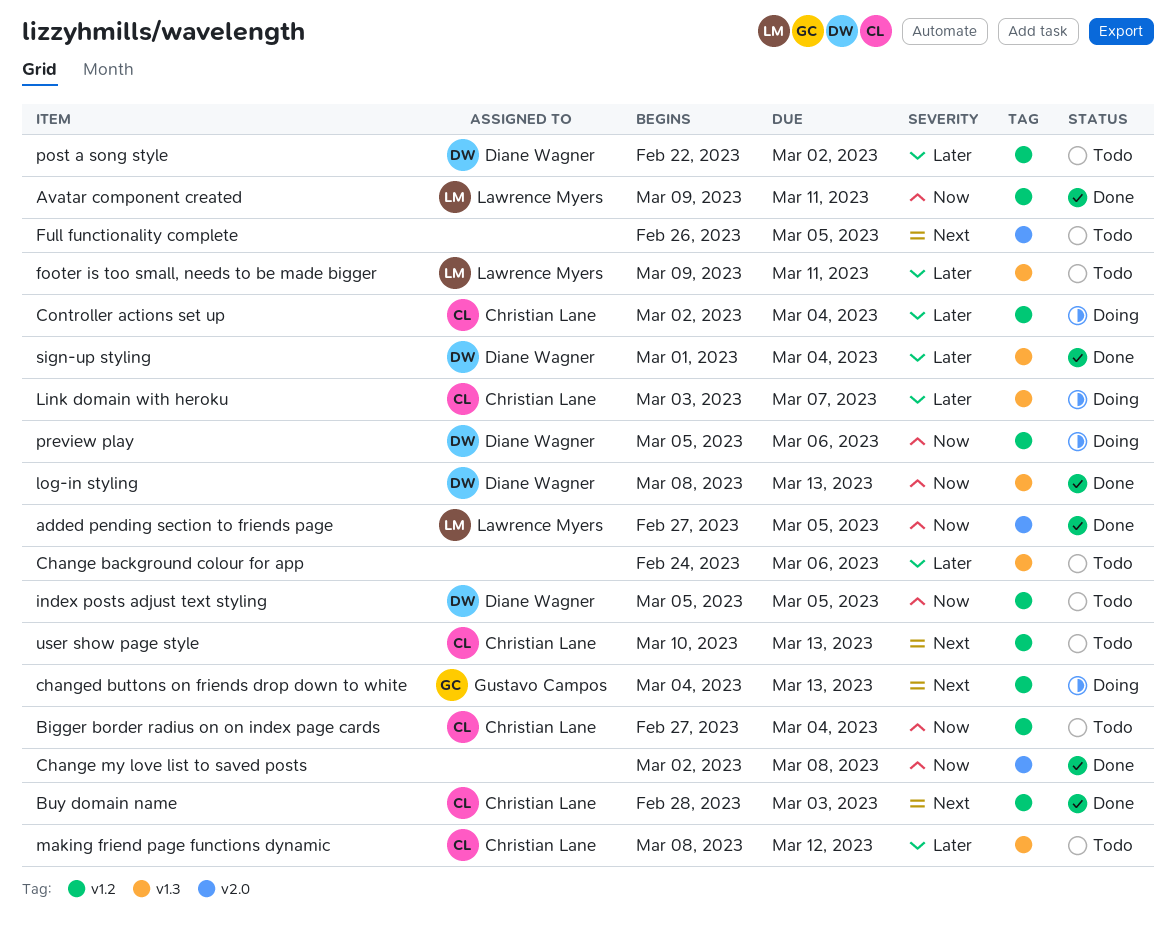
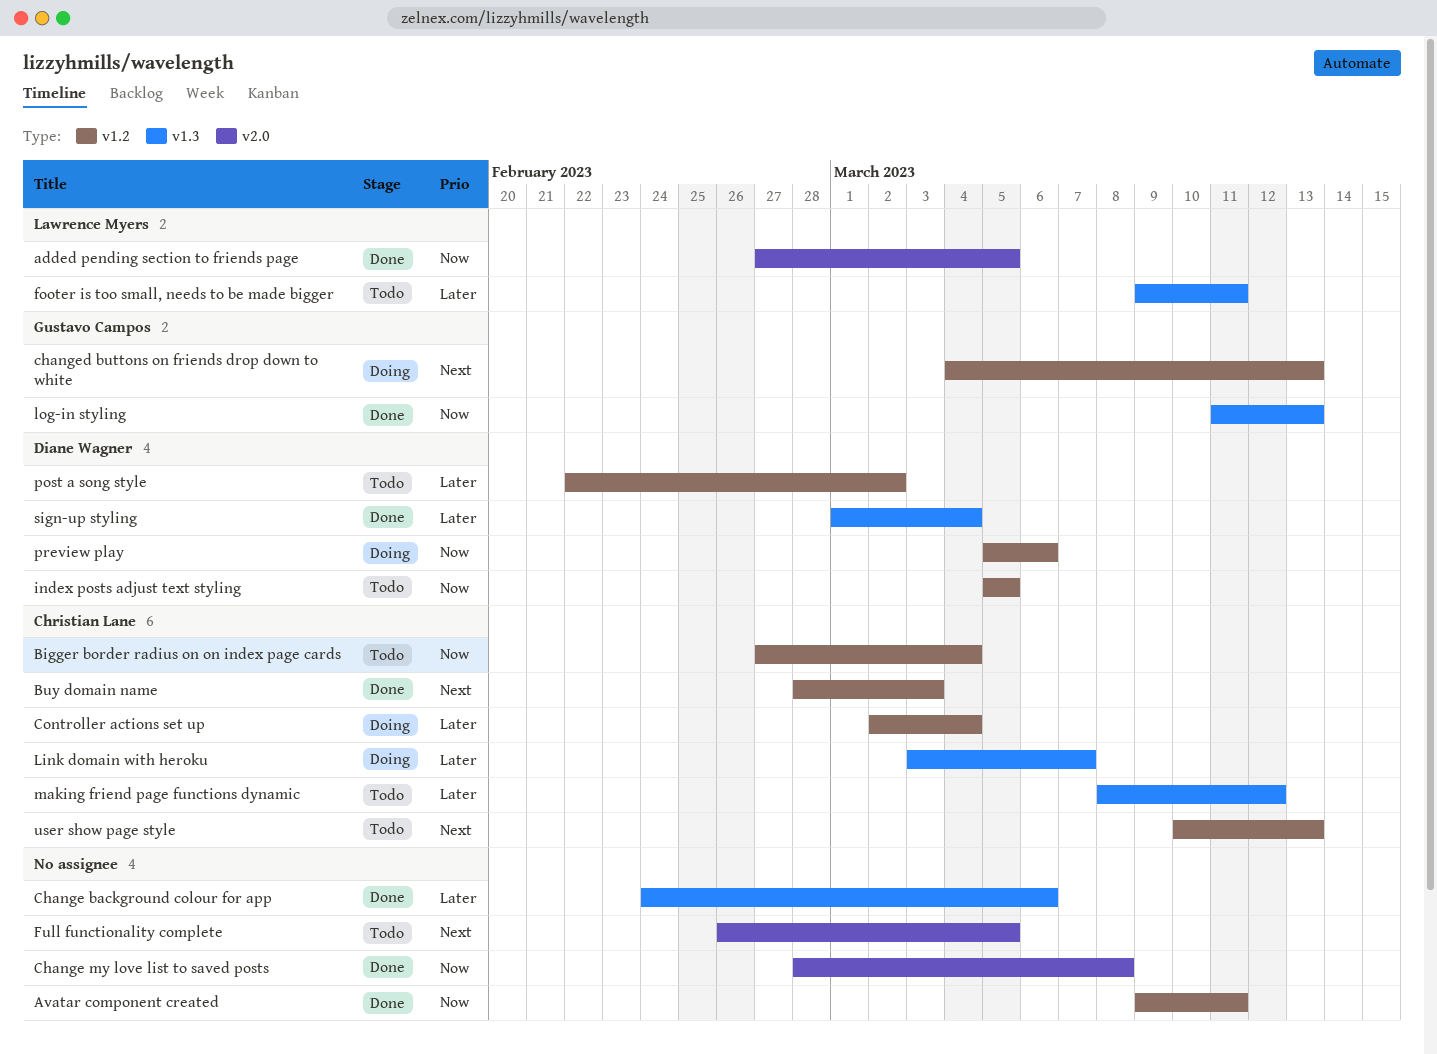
Avatar component created, owner: Lawrence Myers -> none
Change background colour for app, status: Todo -> Done
Change my love list to saved posts, start: Mar 2 -> Feb 28
log-in styling, owner: Diane Wagner -> Gustavo Campos
log-in styling, start: Mar 8 -> Mar 11

